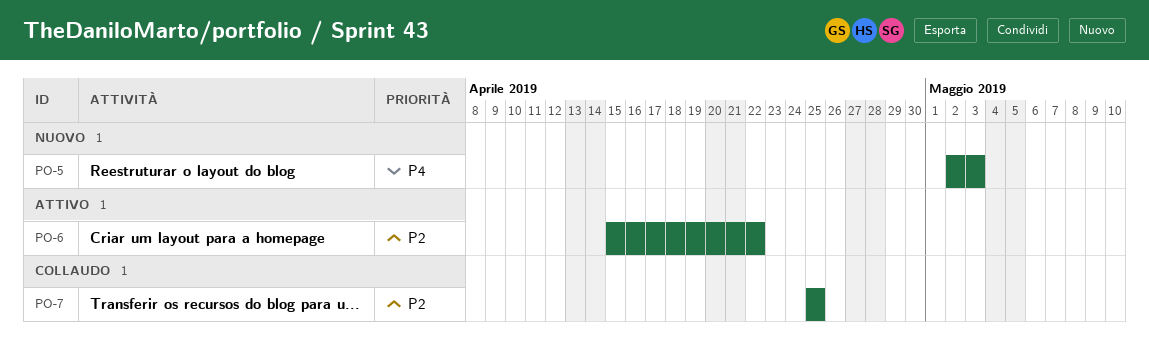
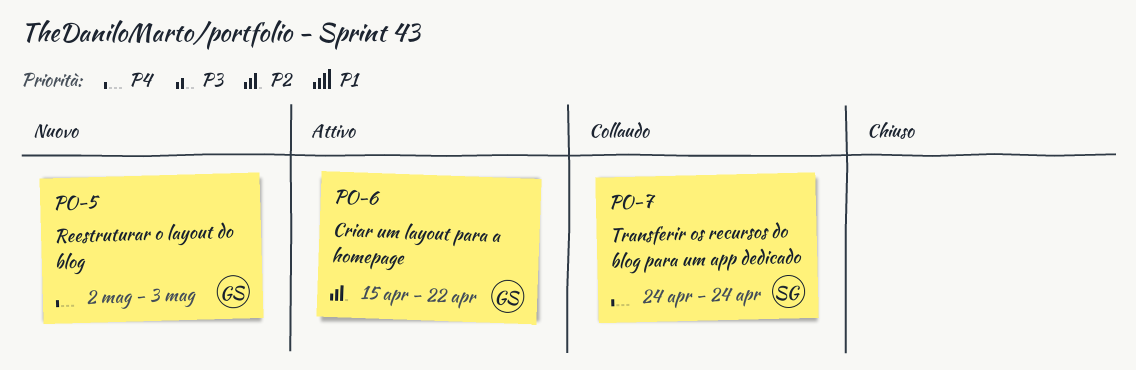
PO-7, priority: P2 -> P4
PO-7, start: Apr 25 -> Apr 24
PO-7, due: Apr 25 -> Apr 24

